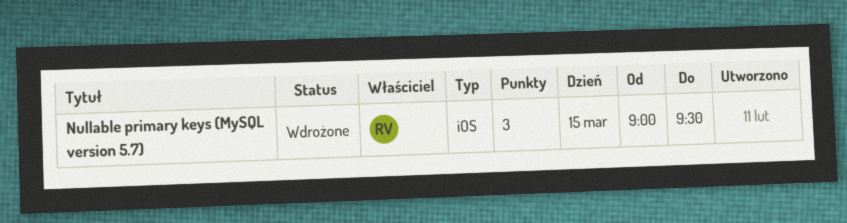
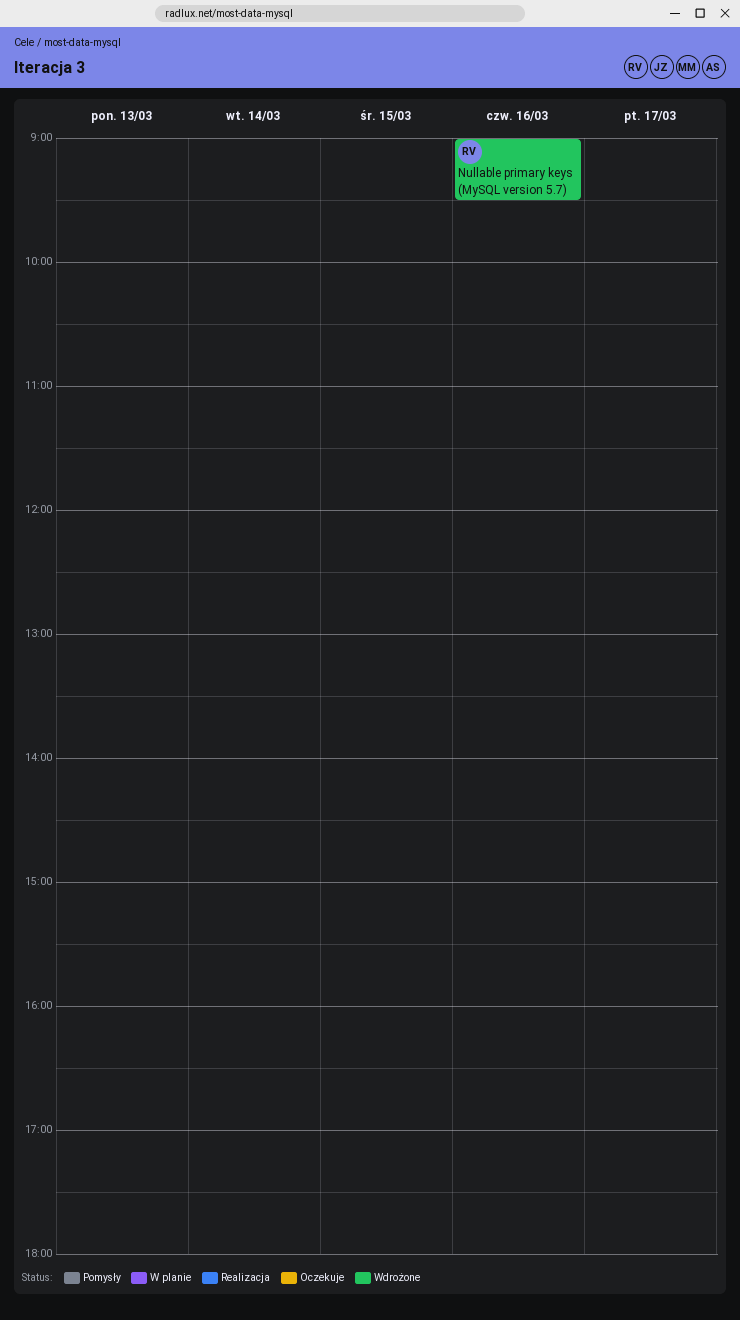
Nullable primary keys (MySQL version 5.7), day: Mar 15 -> Mar 16

